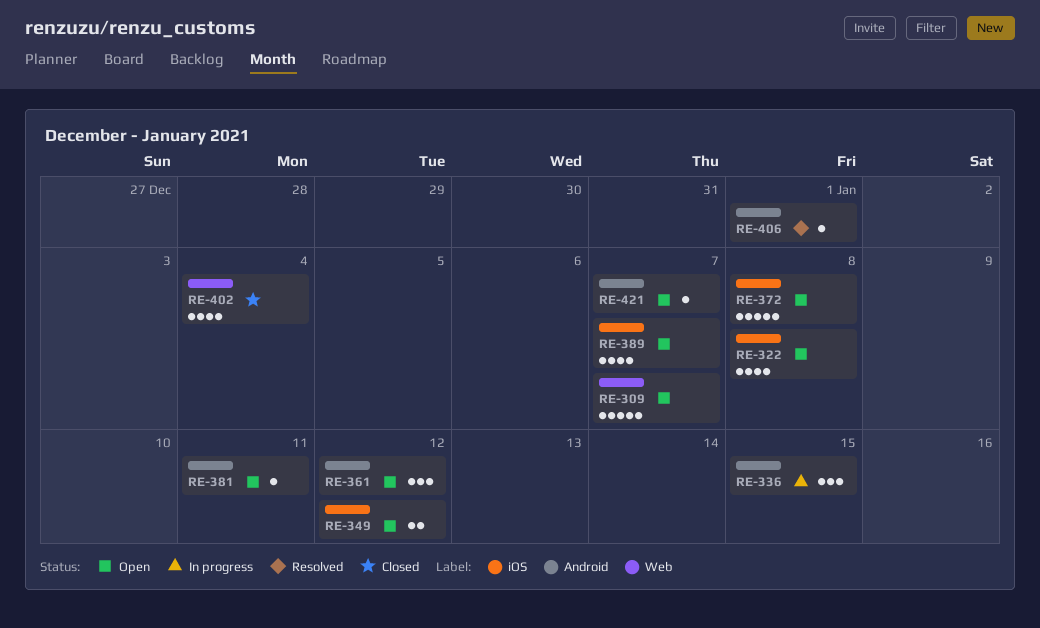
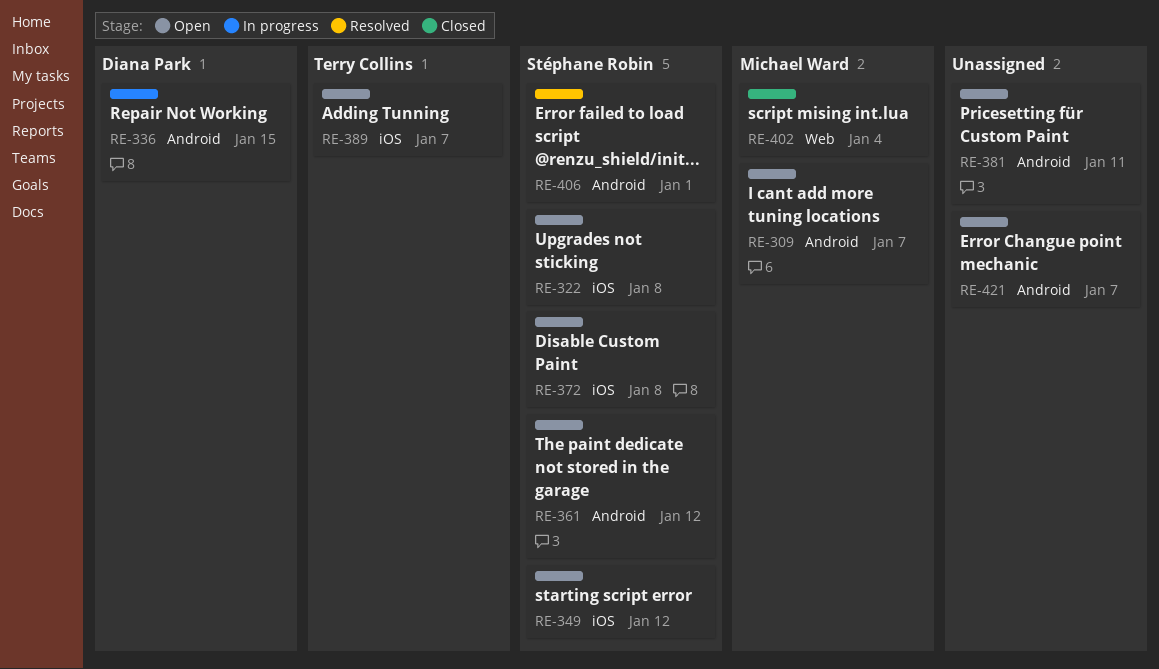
RE-309, label: Web -> Android

